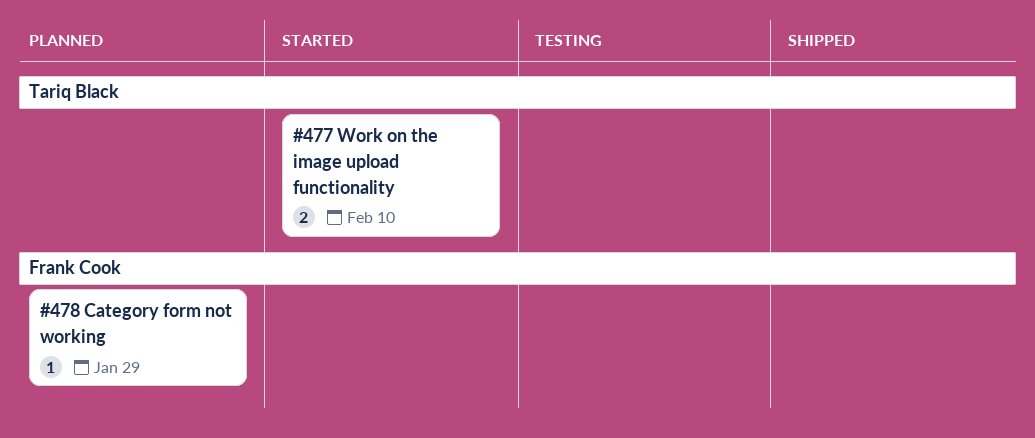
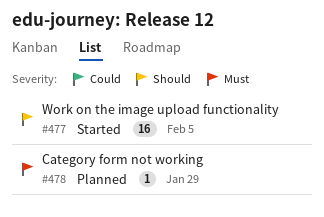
#477, estimate: 2 -> 16
#477, due: Feb 10 -> Feb 5

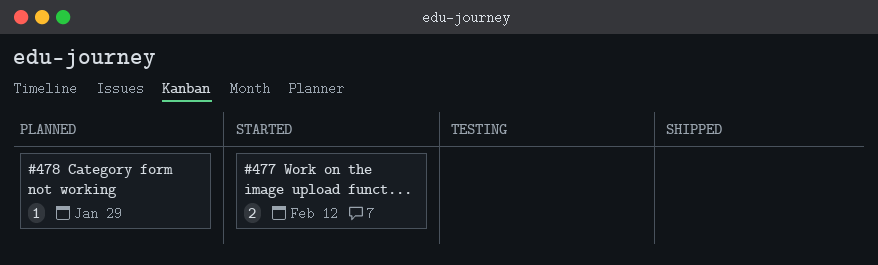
#477, estimate: 16 -> 2
#477, due: Feb 5 -> Feb 12

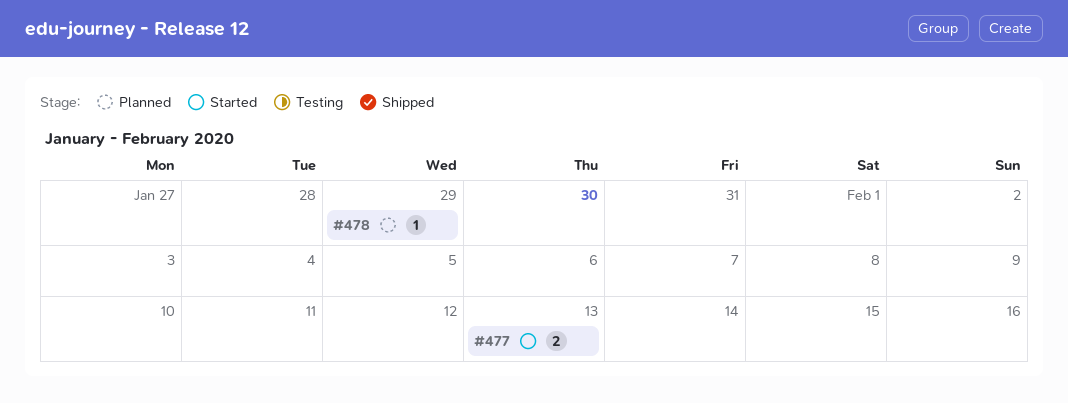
#477, due: Feb 12 -> Feb 13

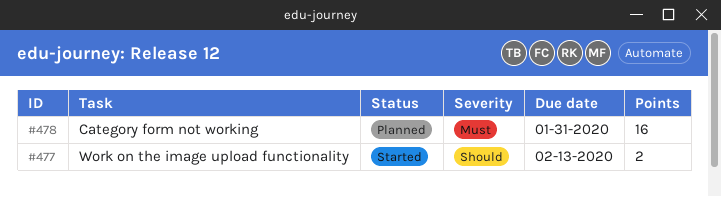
#478, estimate: 1 -> 16
#478, due: Jan 29 -> Jan 31

